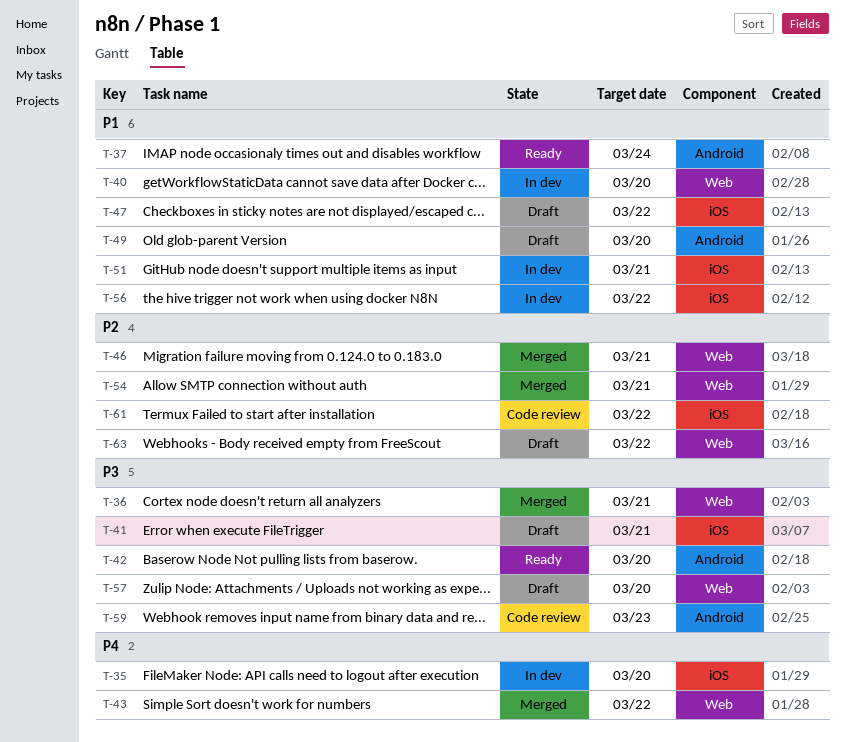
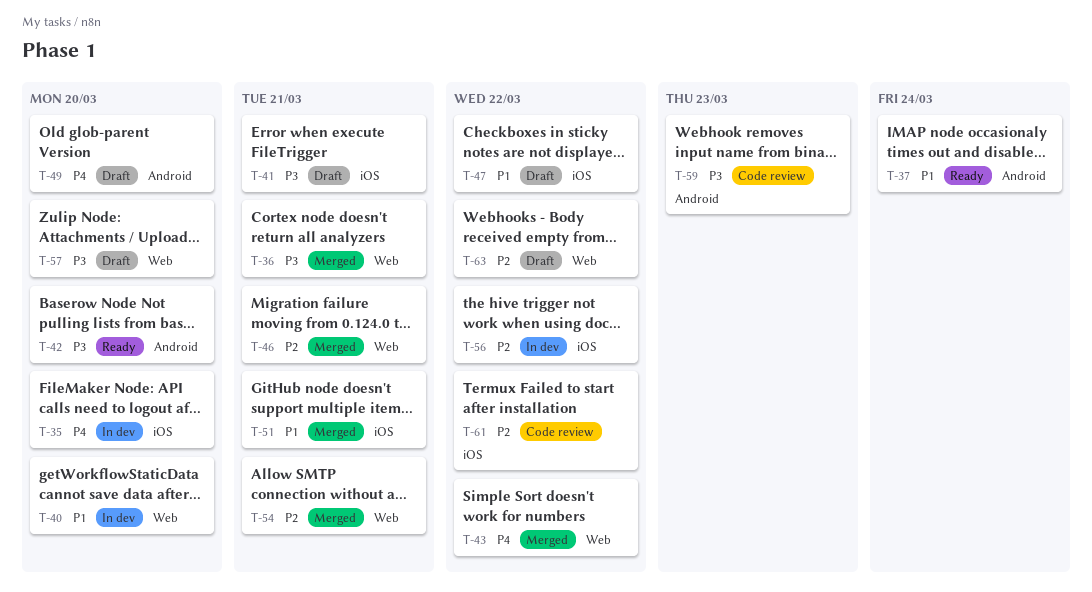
T-49, priority: P1 -> P4
T-51, status: In dev -> Merged
T-56, priority: P1 -> P2

